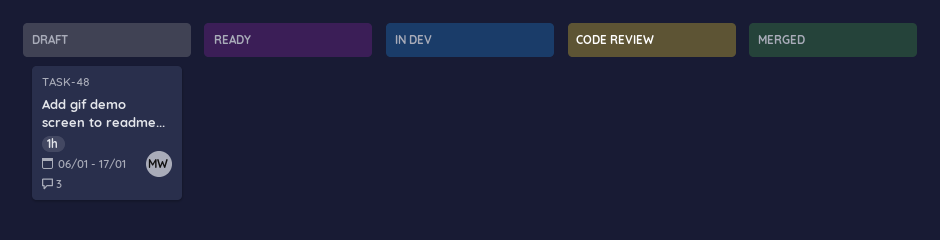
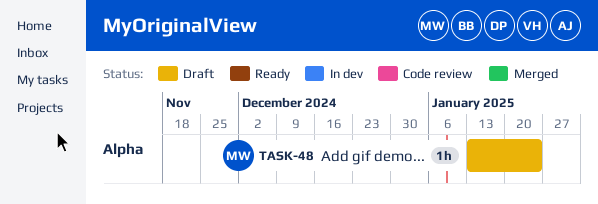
TASK-48, start: Jan 6 -> Jan 13
TASK-48, due: Jan 17 -> Jan 24

